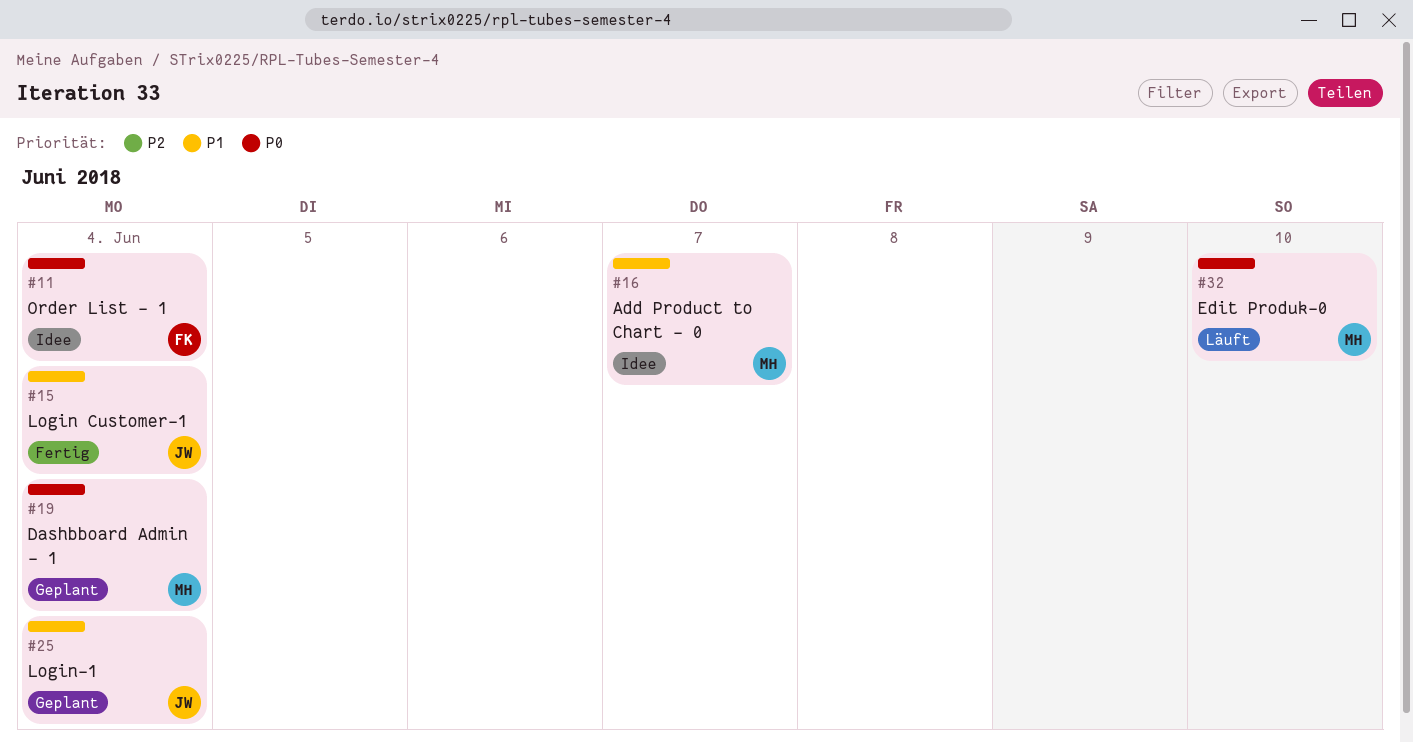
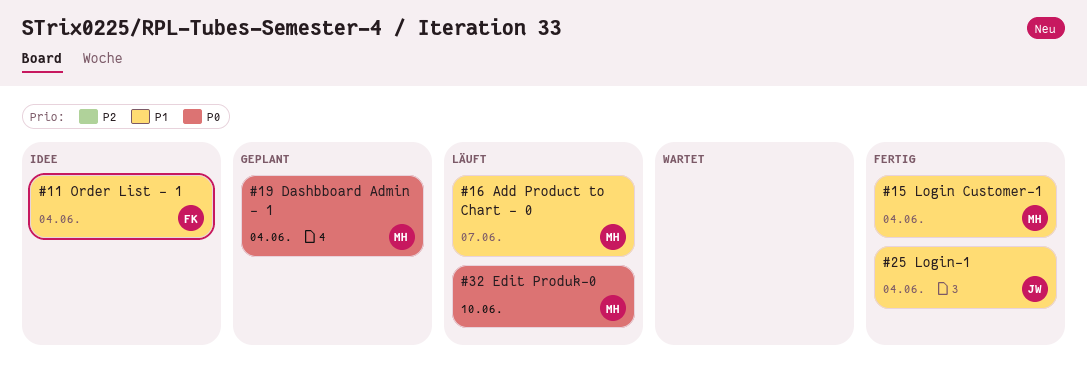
#11, priority: P0 -> P1
#15, owner: JW -> MH
#16, status: Idee -> Läuft
#25, status: Geplant -> Fertig

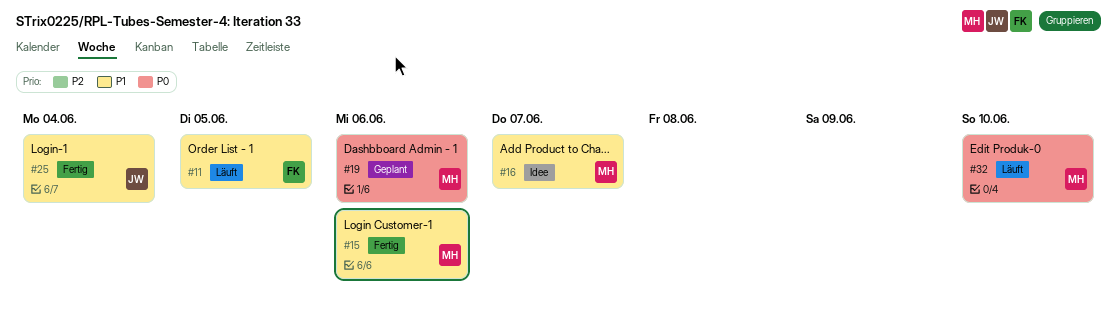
#11, status: Idee -> Läuft
#11, due: Jun 4 -> Jun 5
#15, due: Jun 4 -> Jun 6
#16, status: Läuft -> Idee
#19, due: Jun 4 -> Jun 6

